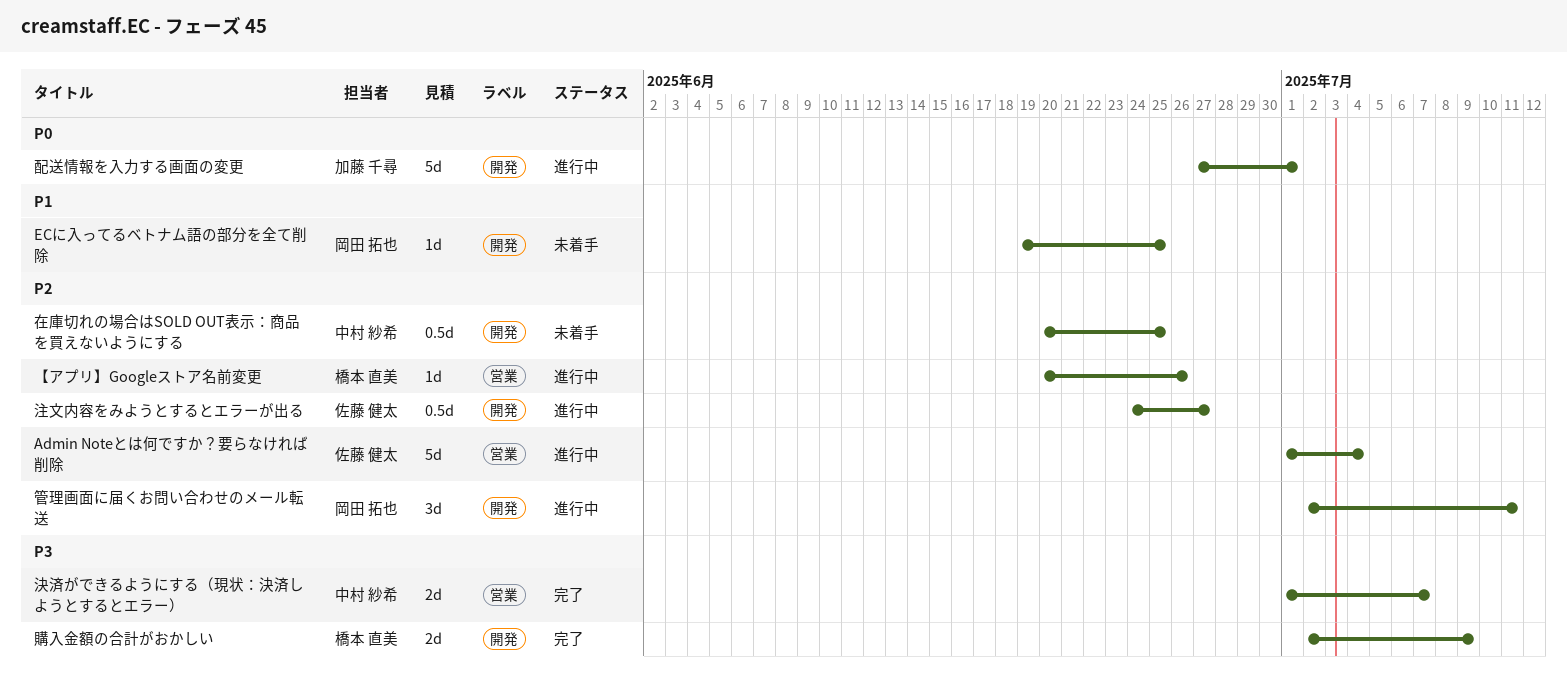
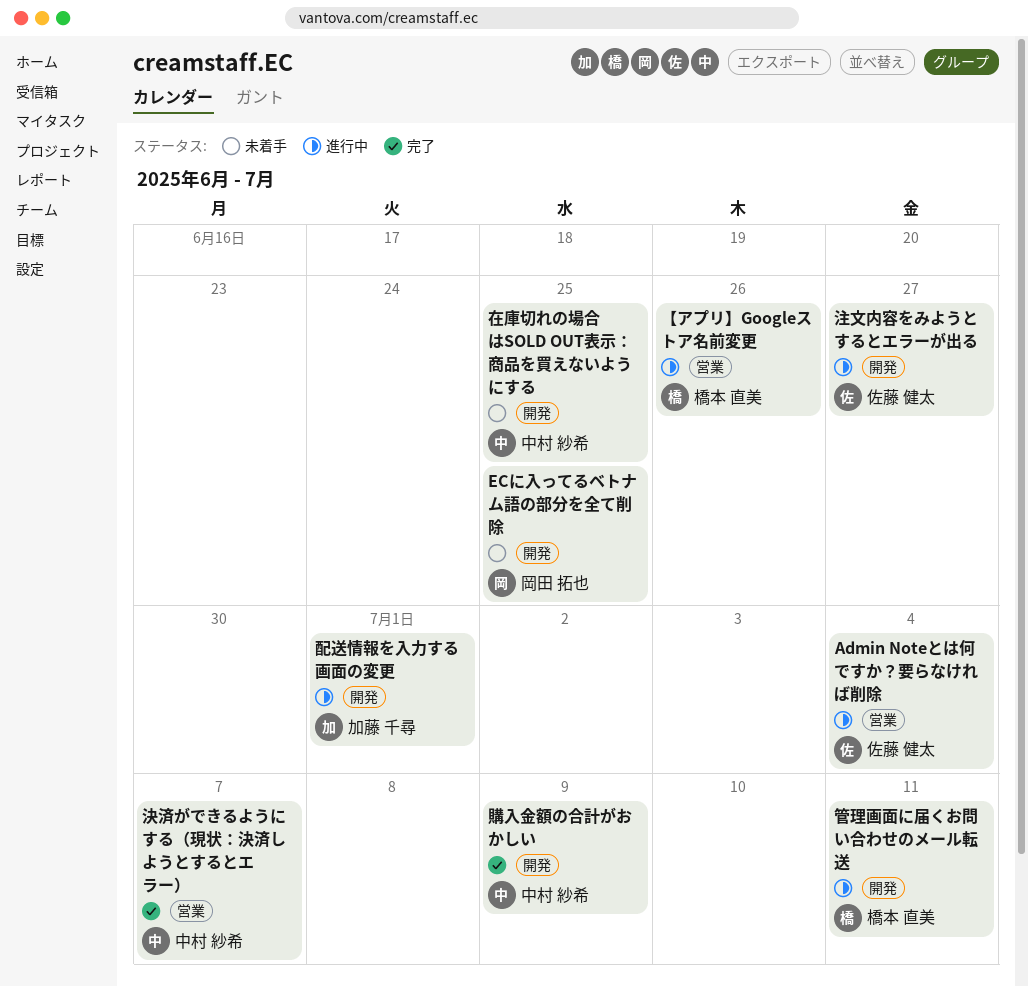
管理画面に届くお問い合わせのメール転送, owner: 岡田 拓也 -> 橋本 直美
購入金額の合計がおかしい, owner: 橋本 直美 -> 中村 紗希

